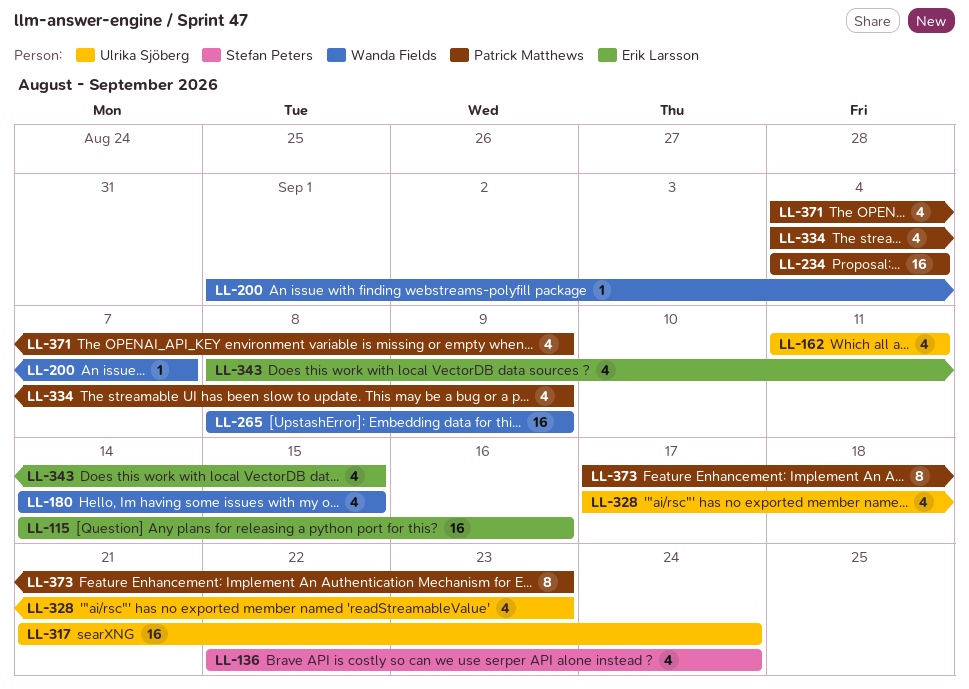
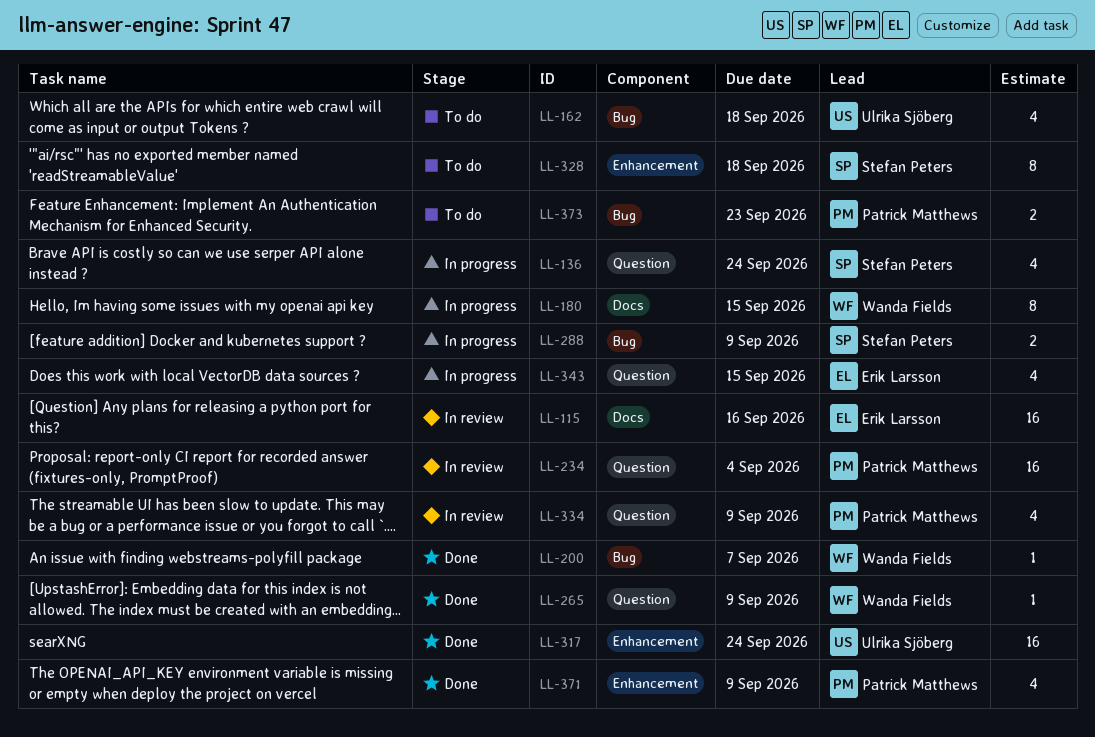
LL-162, due: Sep 11 -> Sep 18
LL-180, estimate: 4 -> 8
LL-265, estimate: 16 -> 1
LL-288: none -> present
LL-328, owner: Ulrika Sjöberg -> Stefan Peters
LL-328, estimate: 4 -> 8
LL-328, due: Sep 23 -> Sep 18
LL-373, estimate: 8 -> 2

